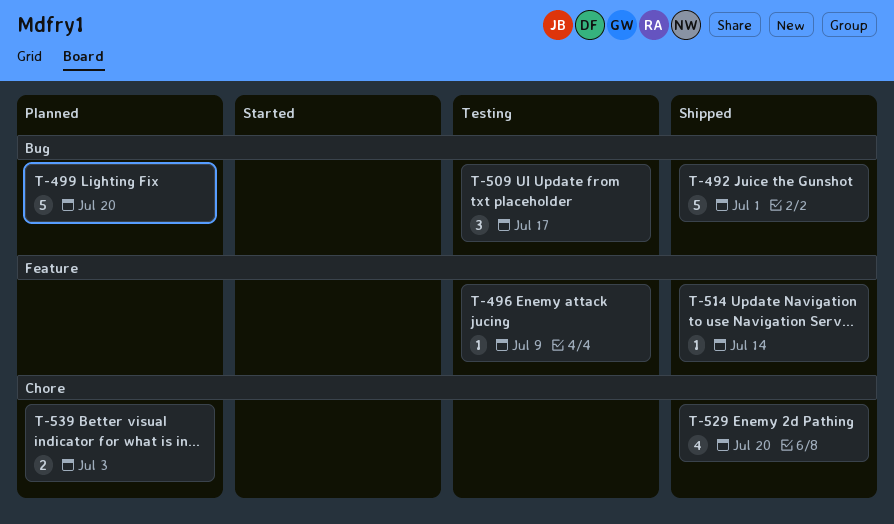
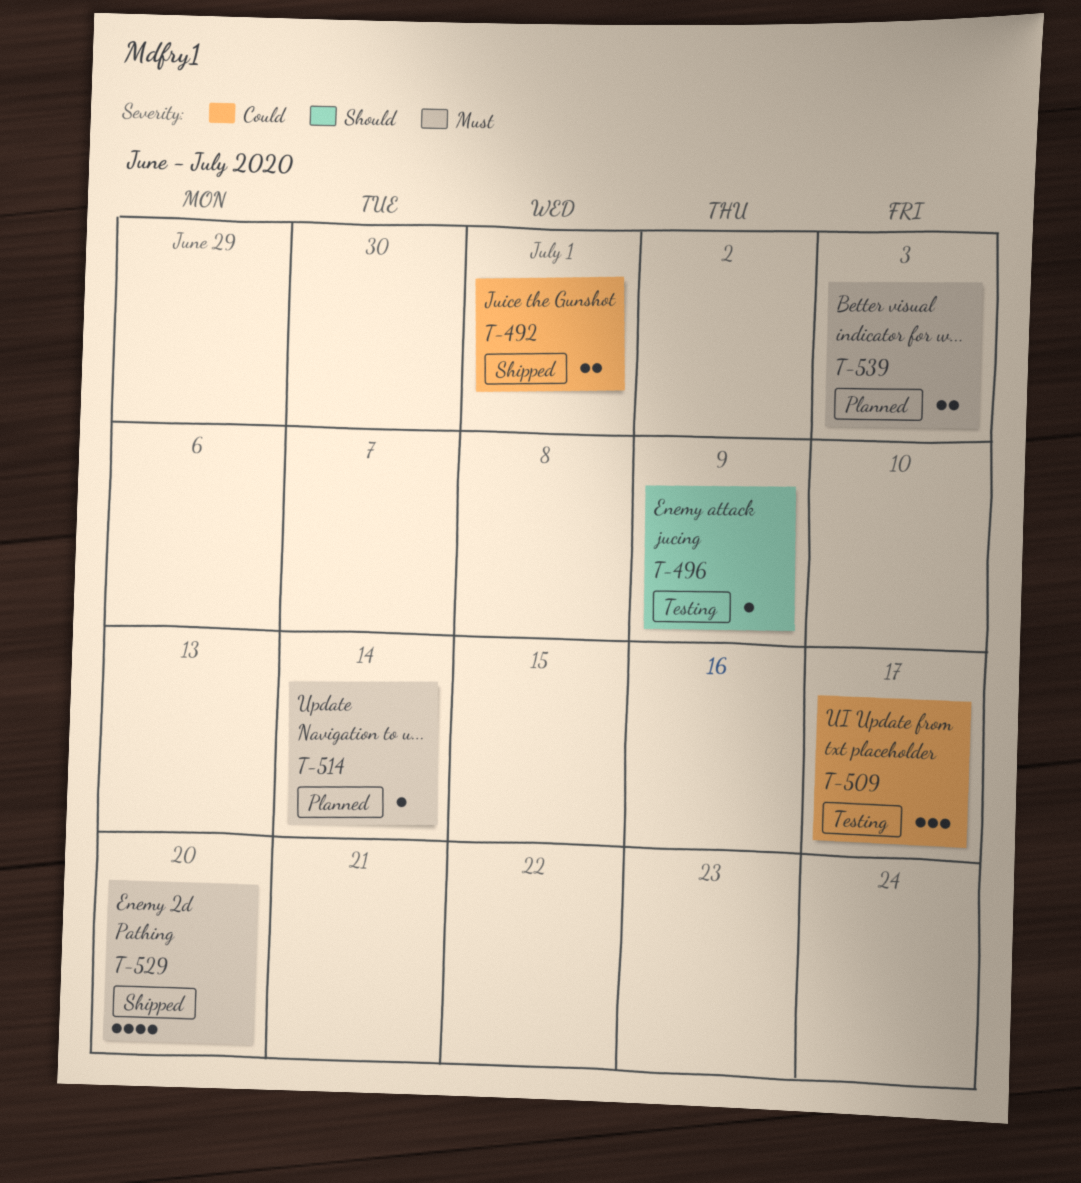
T-492, estimate: 5 -> 2
T-499: present -> none
T-514, status: Shipped -> Planned

